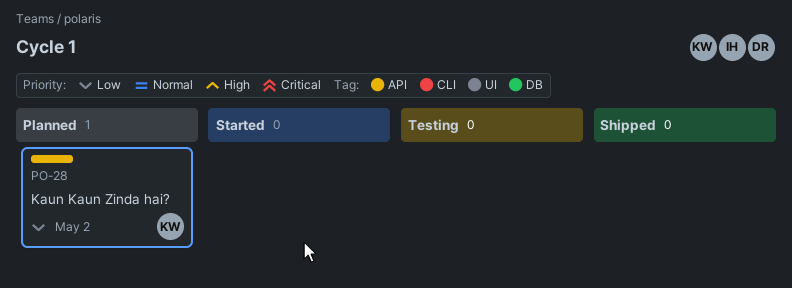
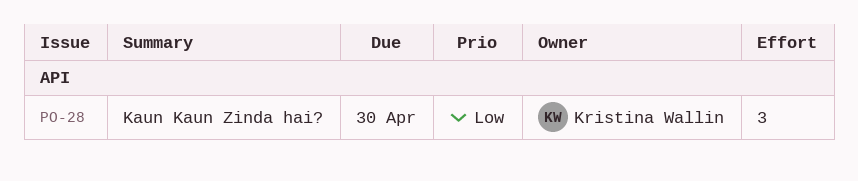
PO-28, due: May 2 -> Apr 30

